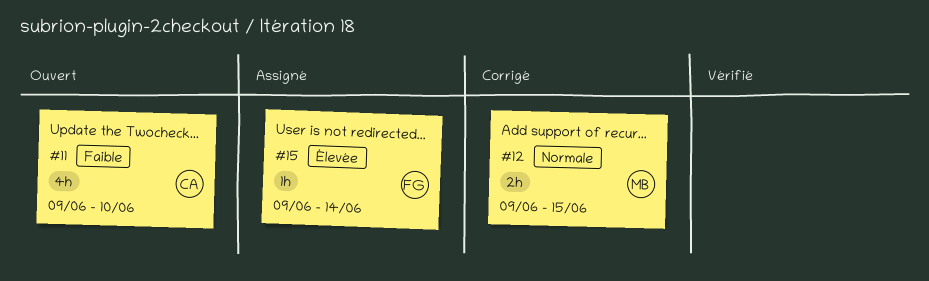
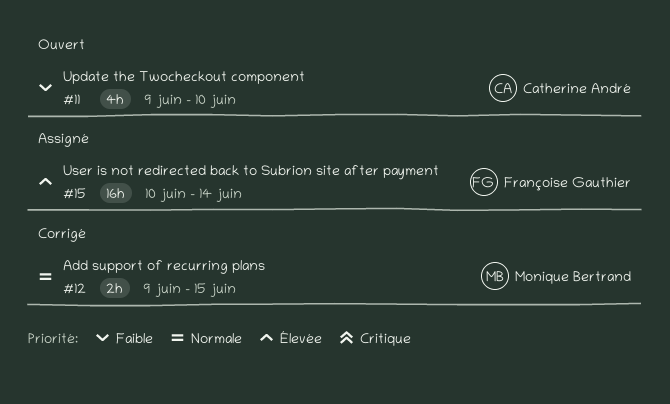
#15, estimate: 1h -> 16h
#15, start: Jun 9 -> Jun 10

